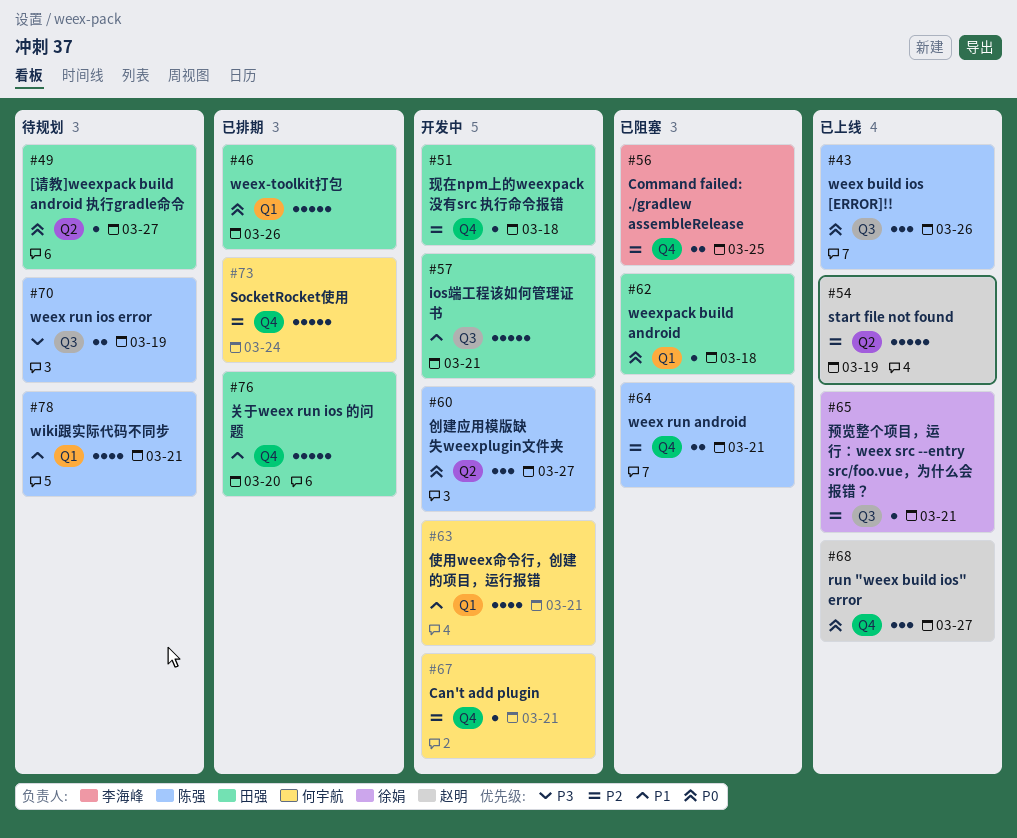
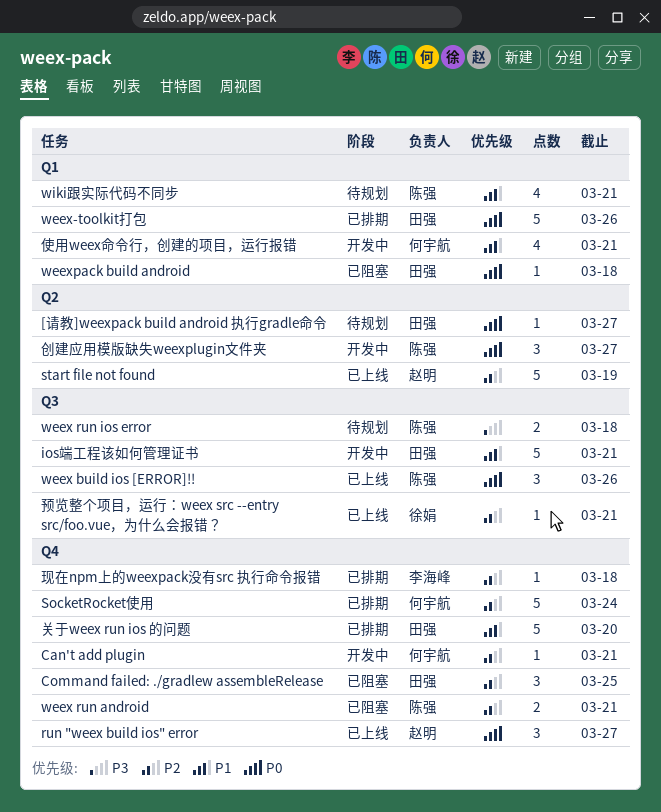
Command failed: ./gradlew assembleRelease, owner: 李海峰 -> 田强
Command failed: ./gradlew assembleRelease, estimate: 2 -> 3
weex run ios error, due: Mar 19 -> Mar 18
现在npm上的weexpack没有src 执行命令报错, status: 开发中 -> 已排期
现在npm上的weexpack没有src 执行命令报错, owner: 田强 -> 李海峰

